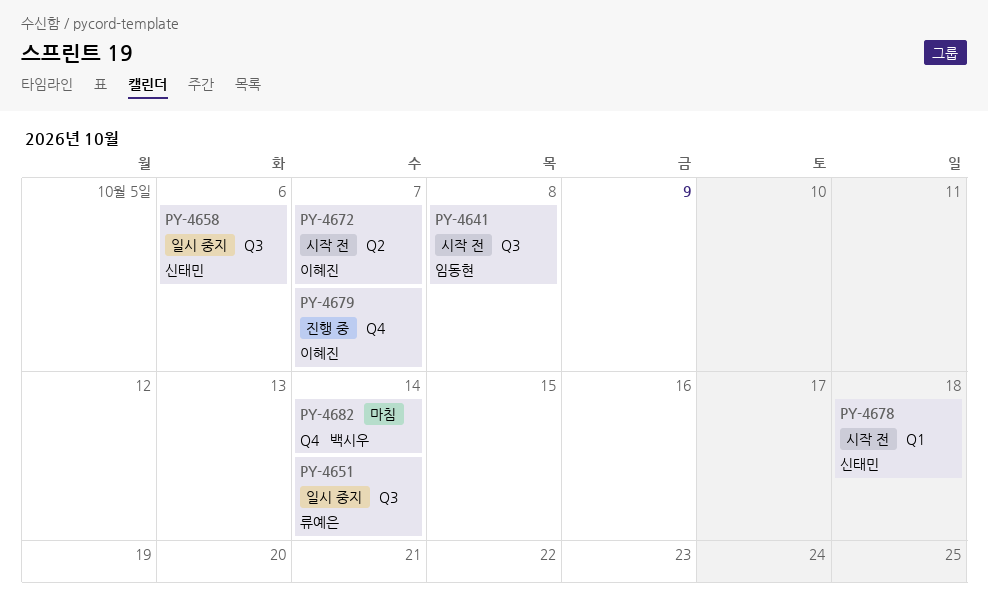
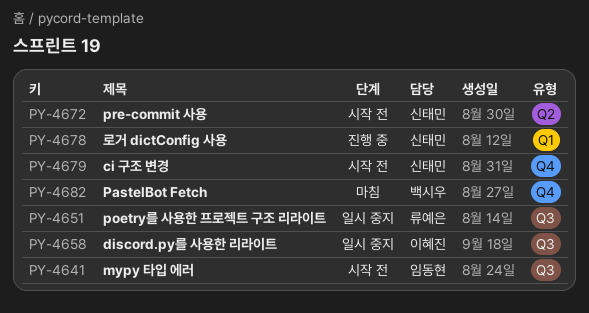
PY-4658, owner: 신태민 -> 이혜진
PY-4672, owner: 이혜진 -> 신태민
PY-4678, status: 시작 전 -> 진행 중
PY-4679, status: 진행 중 -> 시작 전
PY-4679, owner: 이혜진 -> 신태민

